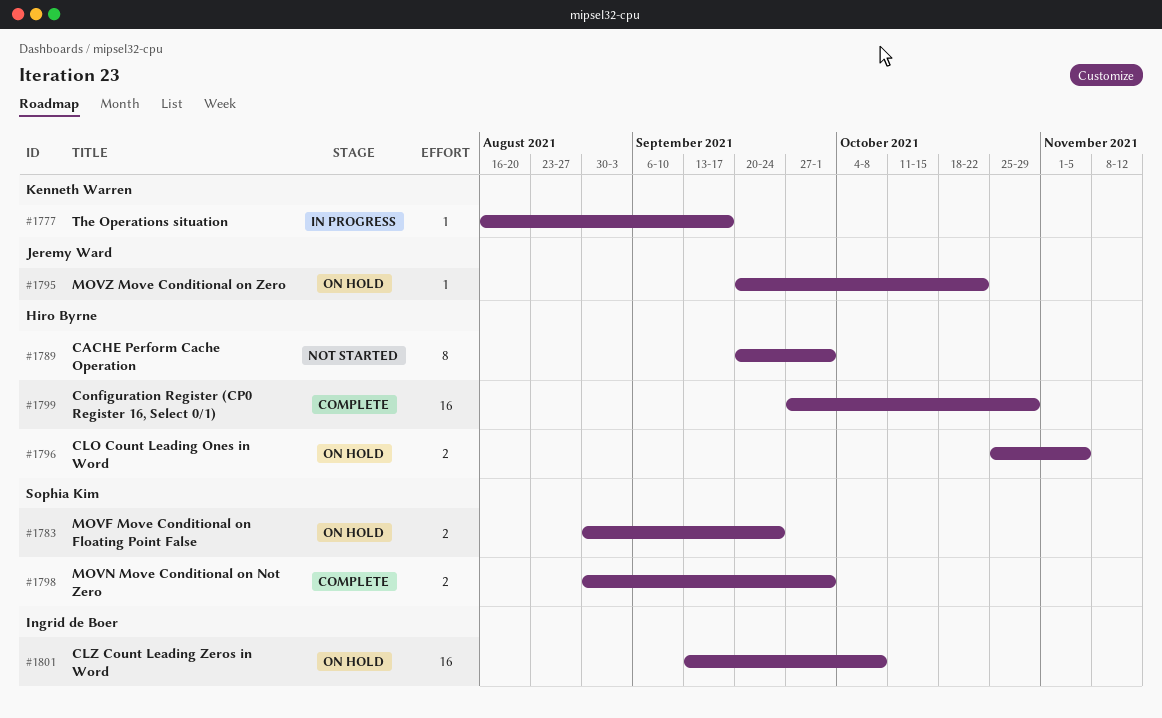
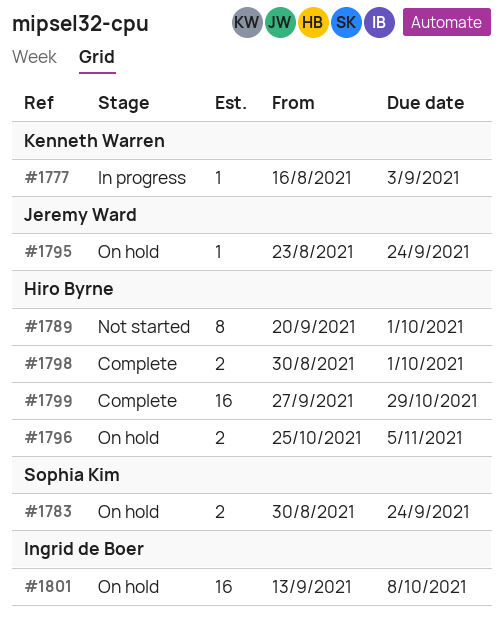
#1777, due: Sep 17 -> Sep 3
#1795, start: Sep 20 -> Aug 23
#1795, due: Oct 22 -> Sep 24
#1798, owner: Sophia Kim -> Hiro Byrne

